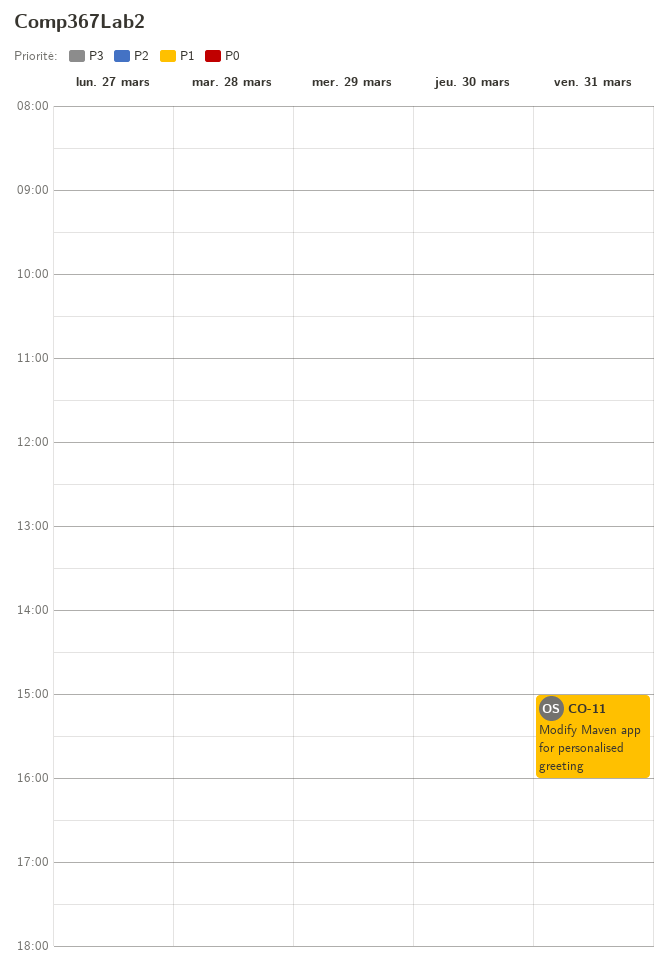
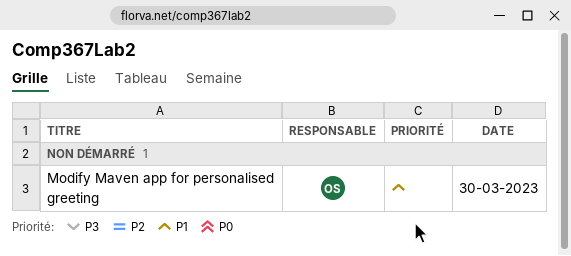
Modify Maven app for personalised greeting, day: Mar 31 -> Mar 30

